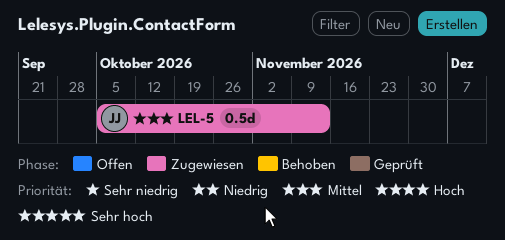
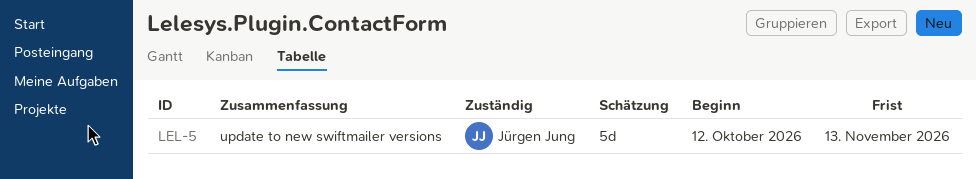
LEL-5, estimate: 0.5d -> 5d
LEL-5, start: Oct 5 -> Oct 12

